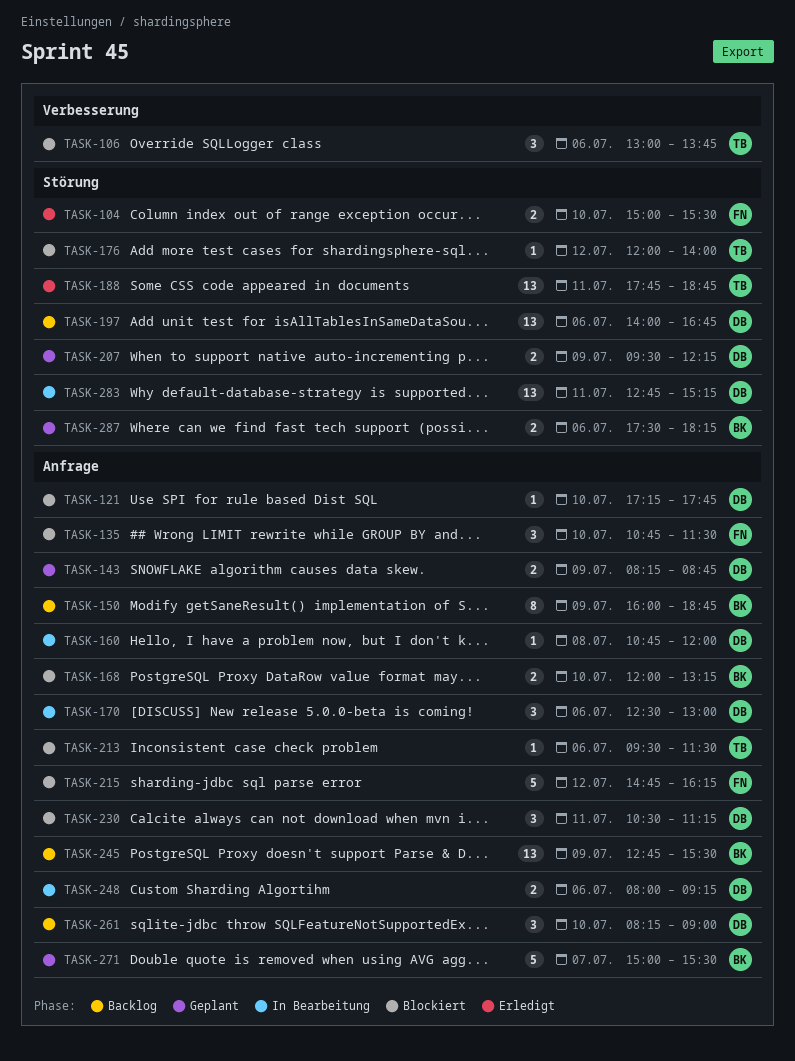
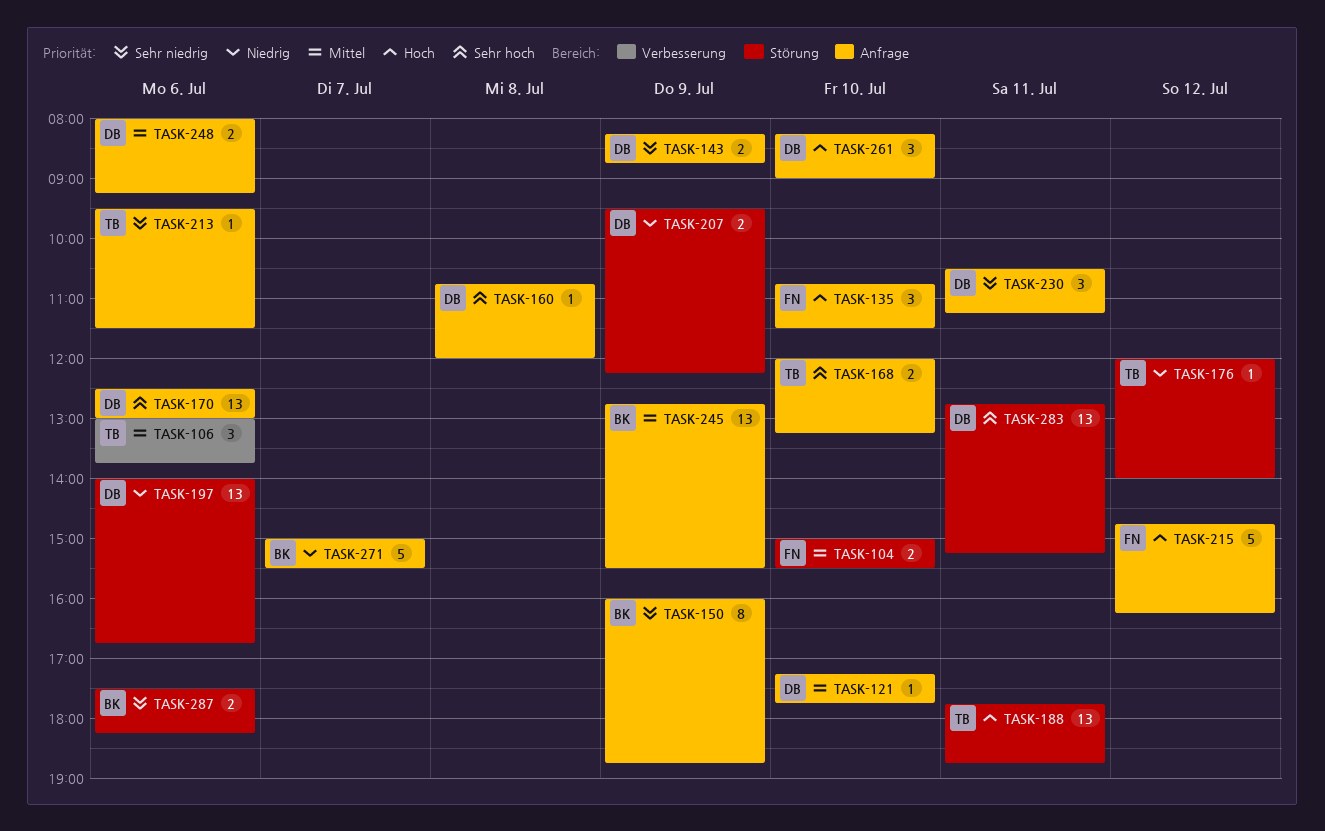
TASK-168, owner: BK -> TB
TASK-170, estimate: 3 -> 13

